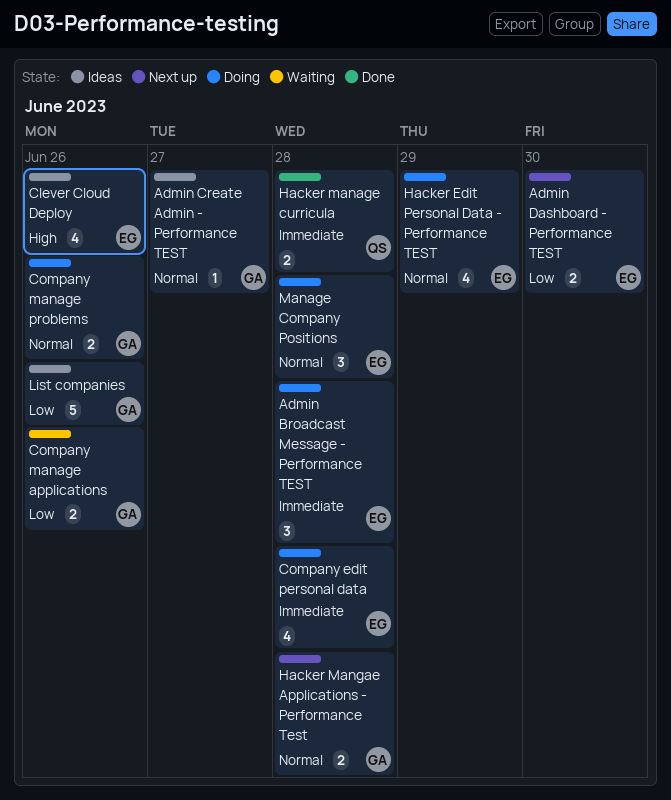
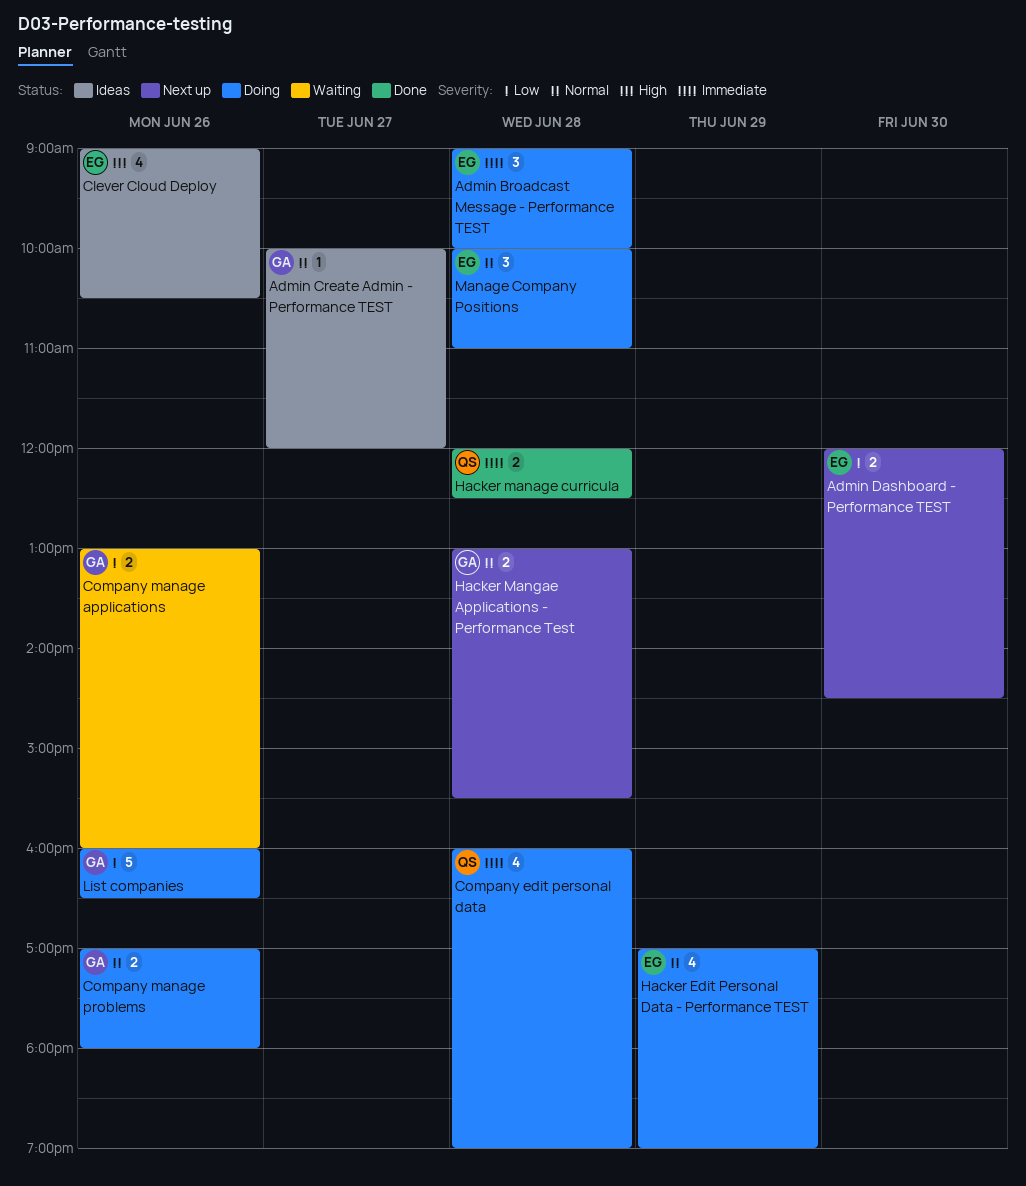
Company edit personal data, owner: EG -> QS
List companies, status: Ideas -> Doing

